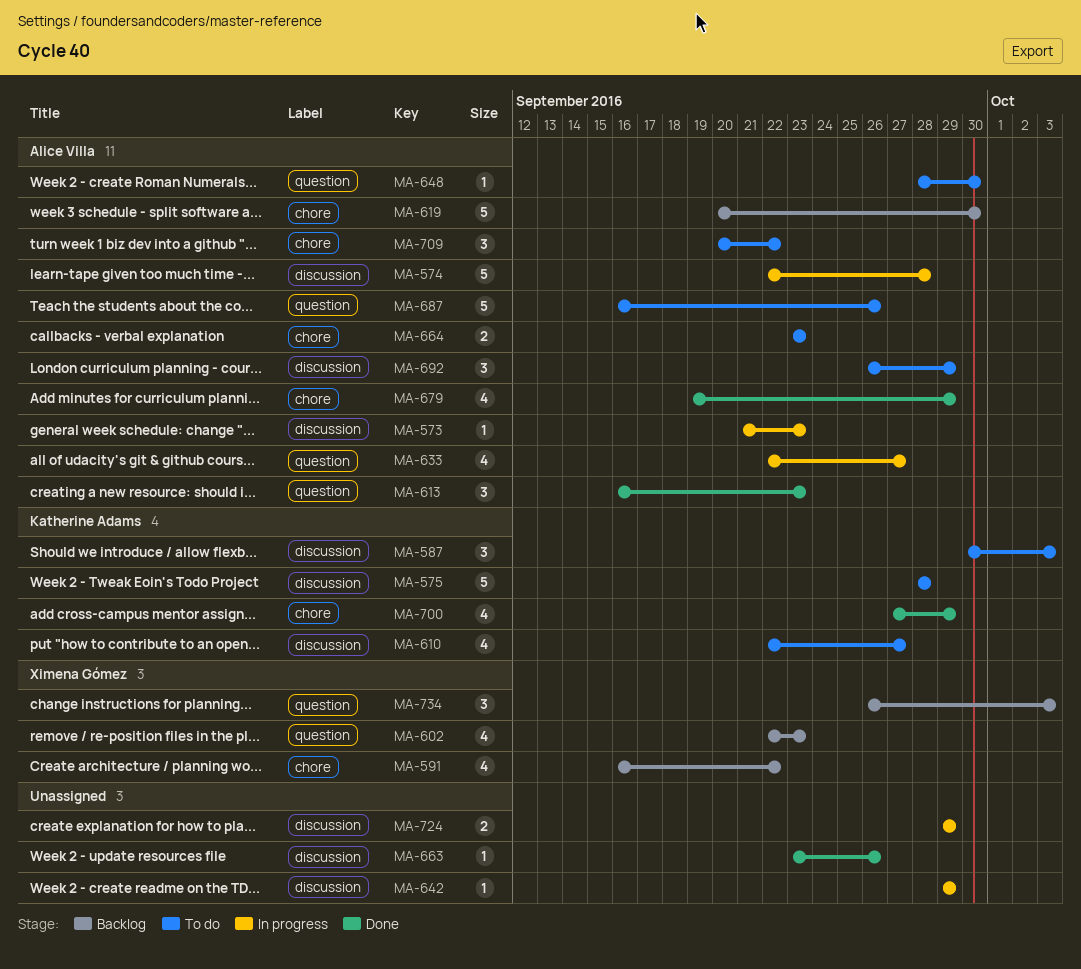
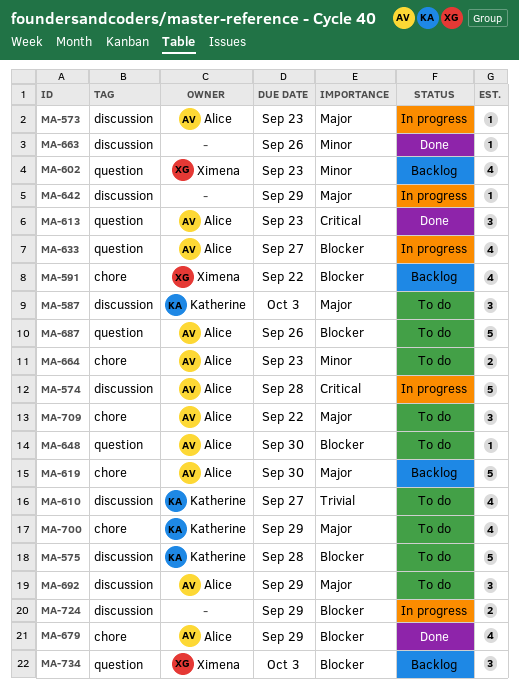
MA-700, status: Done -> To do

